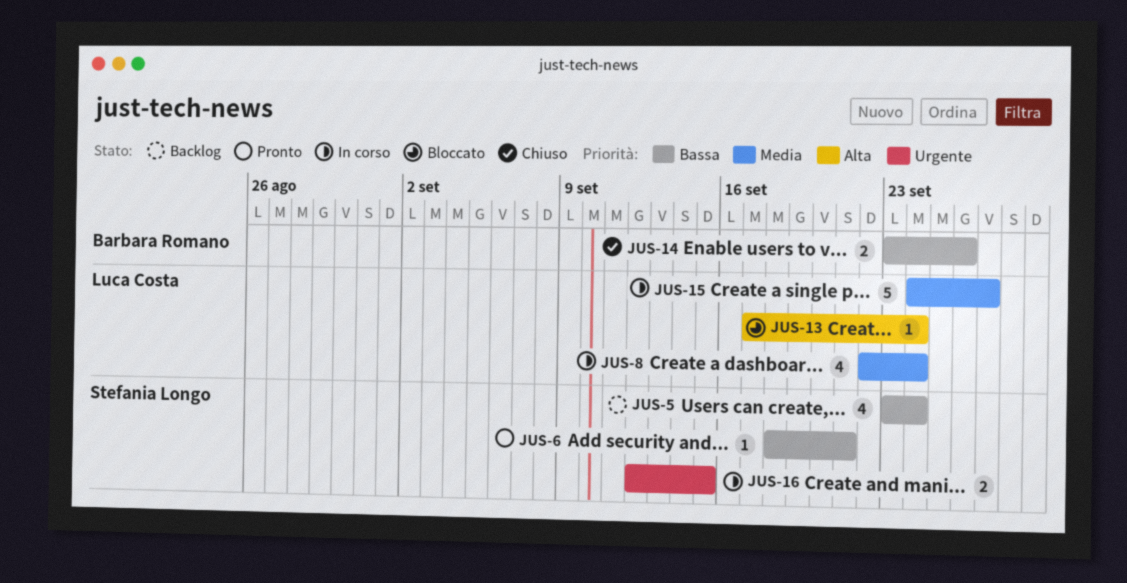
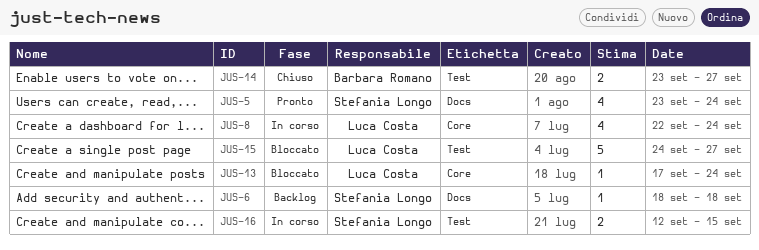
JUS-5, status: Backlog -> Pronto
JUS-6, status: Pronto -> Backlog
JUS-6, due: Sep 21 -> Sep 18
JUS-14, due: Sep 26 -> Sep 27
JUS-15, status: In corso -> Bloccato

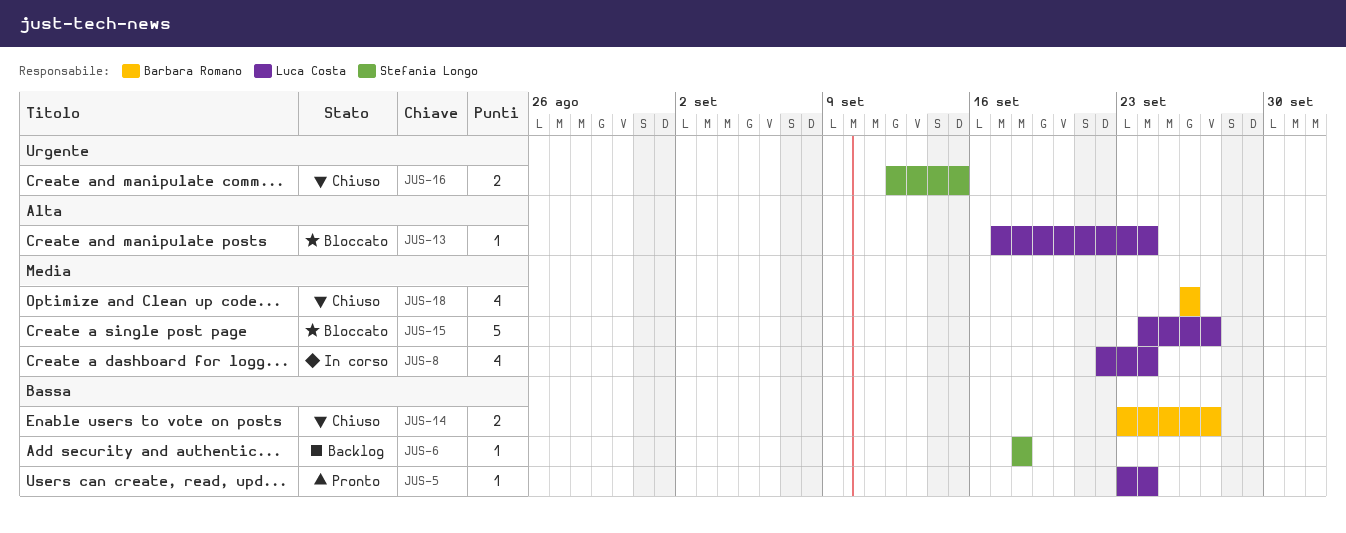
JUS-5, owner: Stefania Longo -> Luca Costa
JUS-5, estimate: 4 -> 1
JUS-16, status: In corso -> Chiuso
JUS-18: none -> present

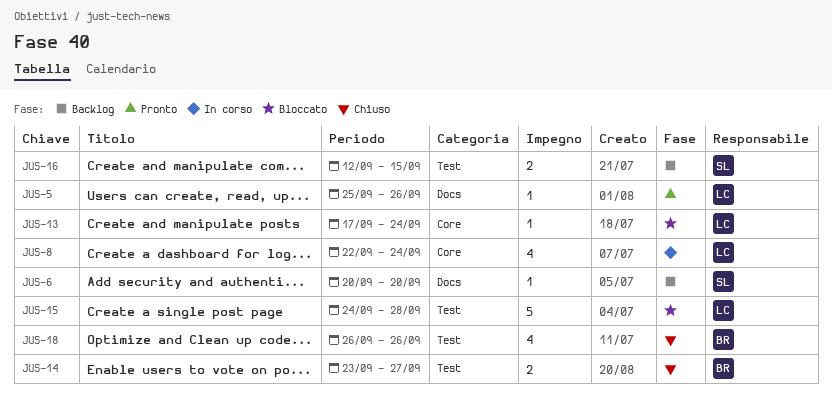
JUS-5, start: Sep 23 -> Sep 25
JUS-5, due: Sep 24 -> Sep 26
JUS-6, start: Sep 18 -> Sep 20
JUS-6, due: Sep 18 -> Sep 20
JUS-15, due: Sep 27 -> Sep 28
JUS-16, status: Chiuso -> Backlog

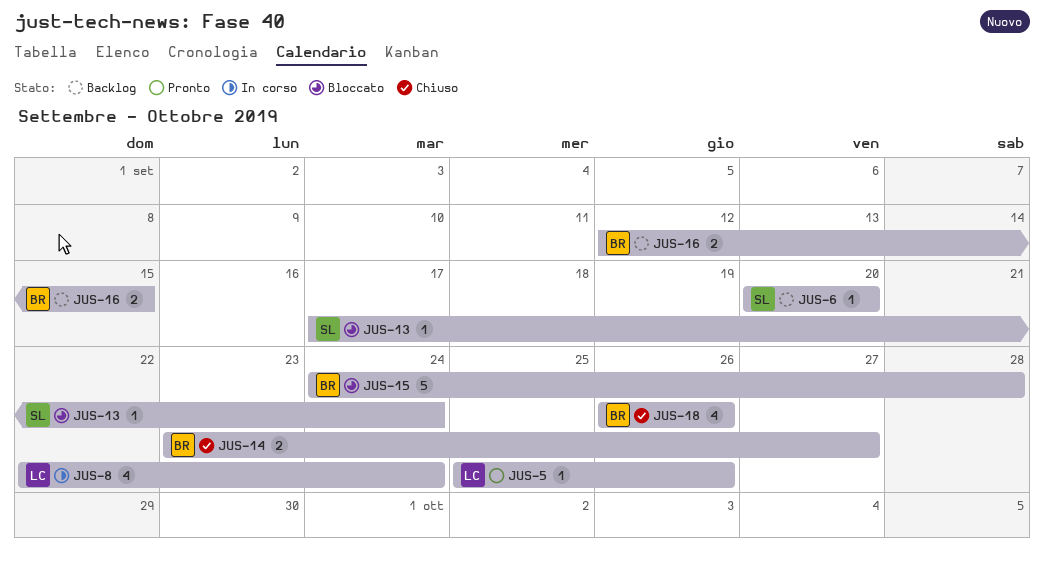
JUS-13, owner: LC -> SL
JUS-15, owner: LC -> BR
JUS-16, owner: SL -> BR

